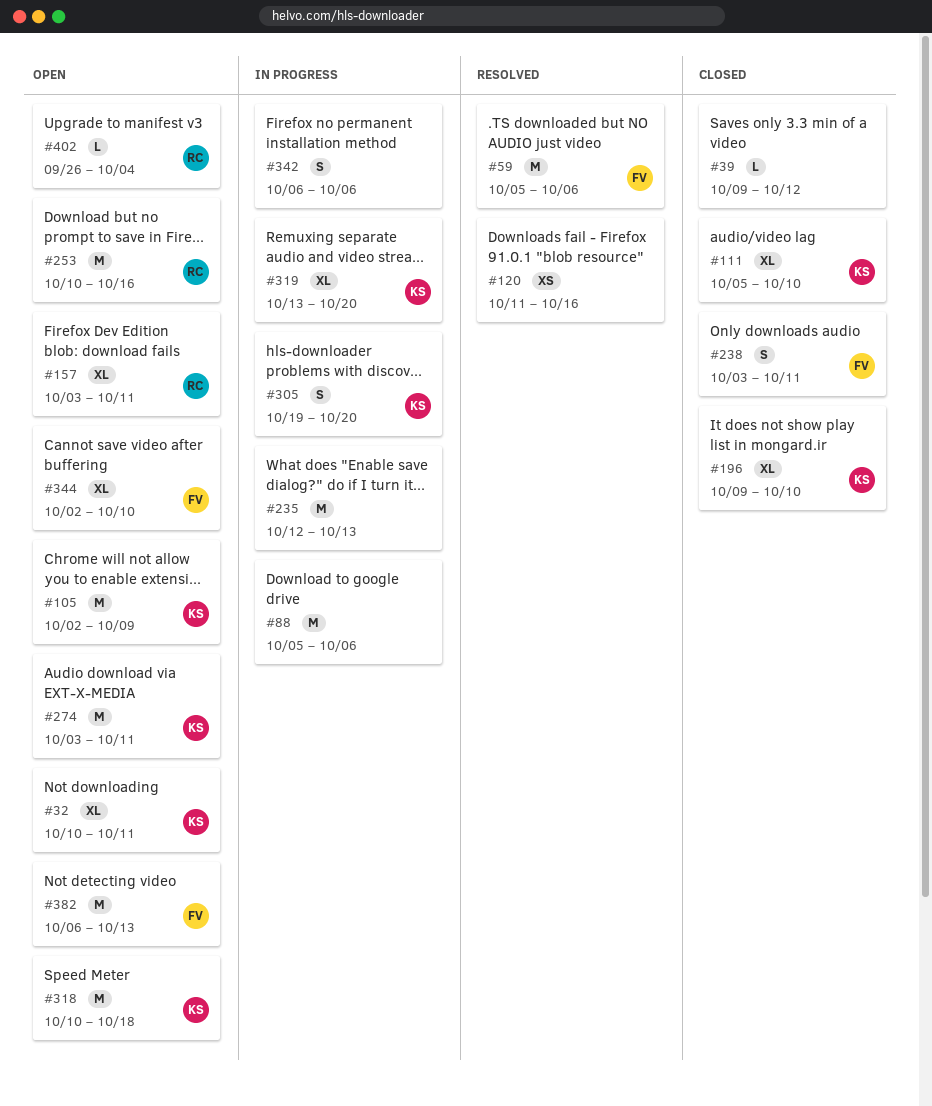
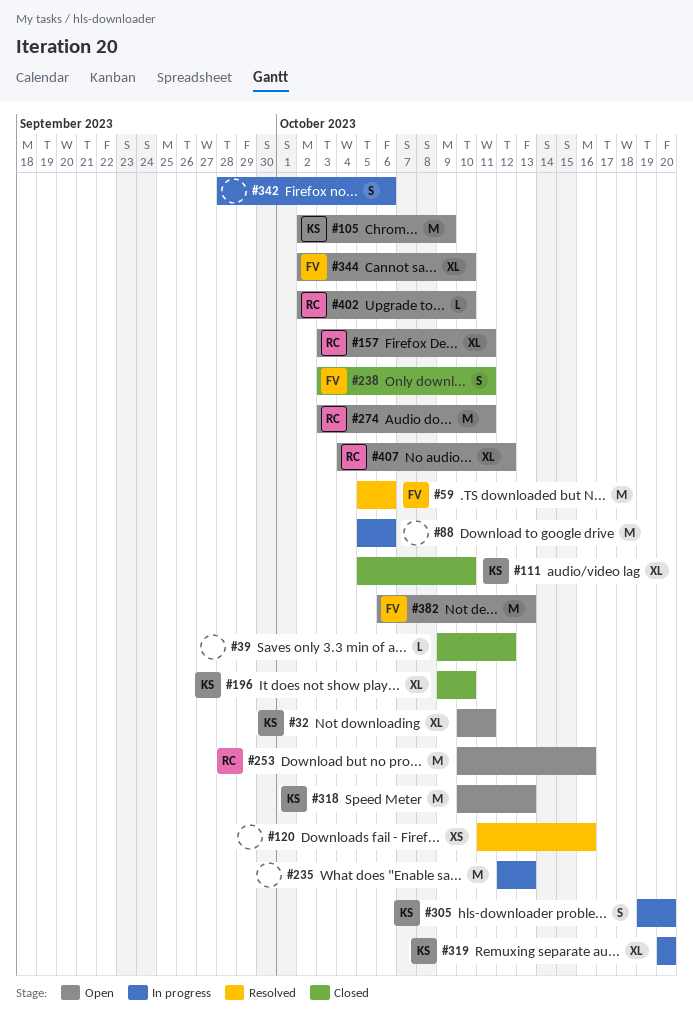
#274, owner: KS -> RC
#318, due: Oct 18 -> Oct 13
#319, start: Oct 13 -> Oct 20
#342, start: Oct 6 -> Sep 28
#402, start: Sep 26 -> Oct 2
#402, due: Oct 4 -> Oct 10
#407: none -> present

